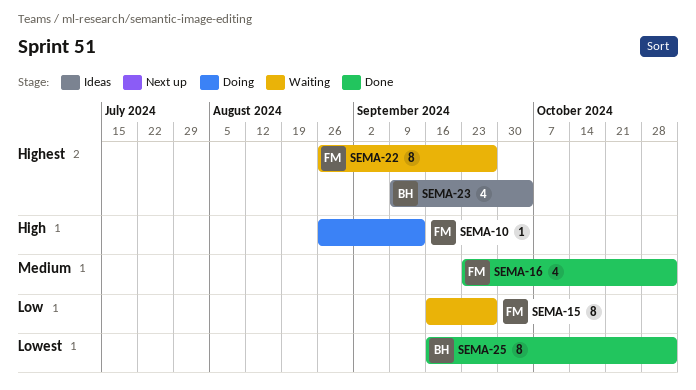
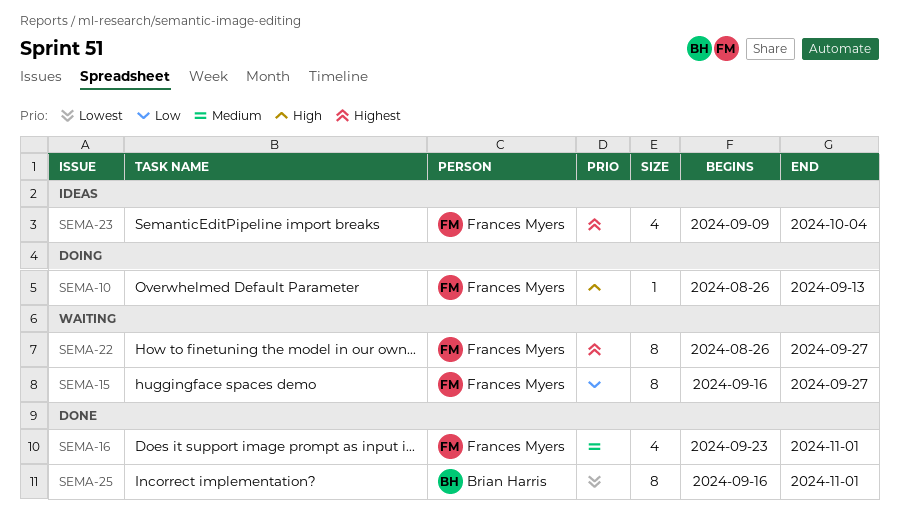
SEMA-23, owner: Brian Harris -> Frances Myers

